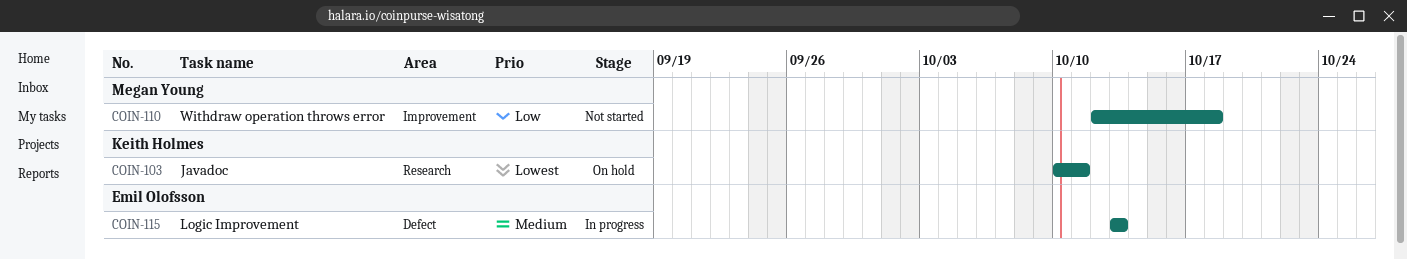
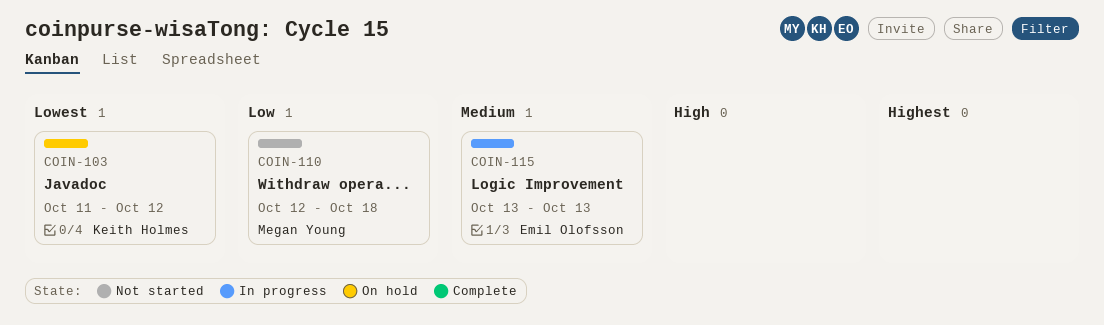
COIN-103, start: Oct 10 -> Oct 11
COIN-103, due: Oct 11 -> Oct 12

